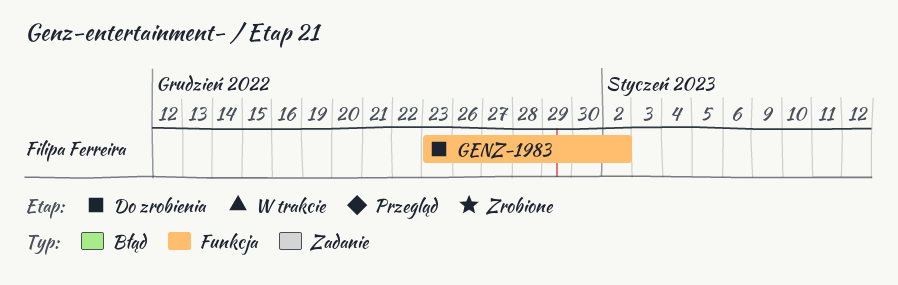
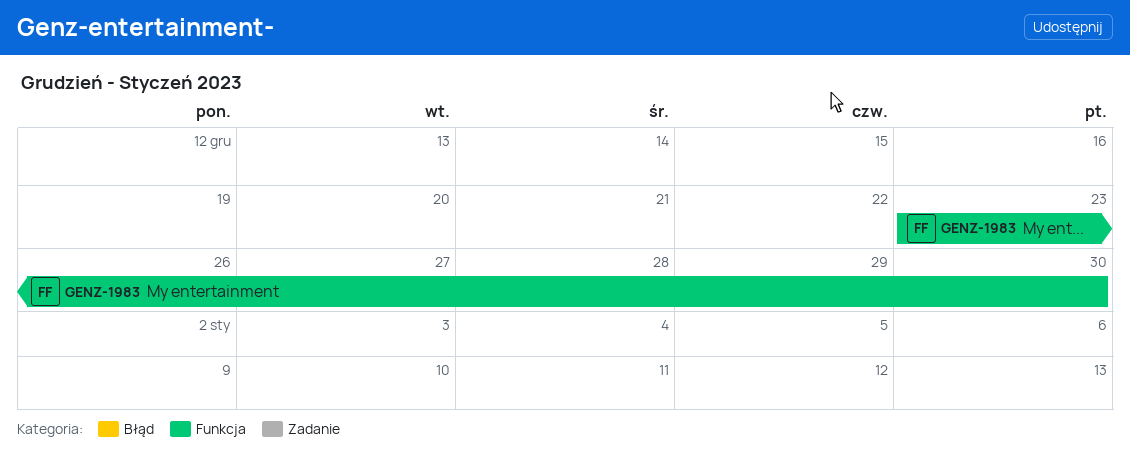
GENZ-1983, due: Jan 2 -> Dec 30

